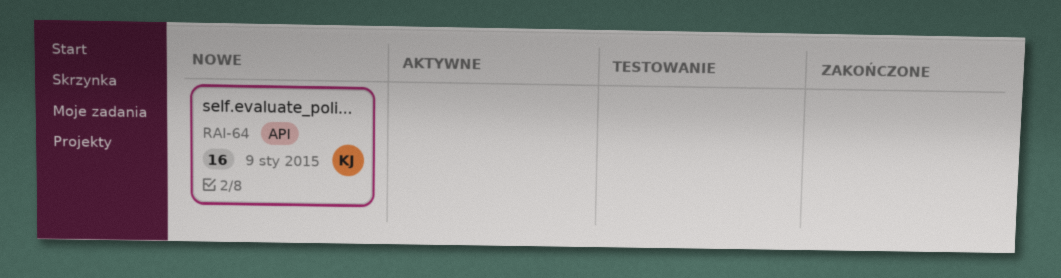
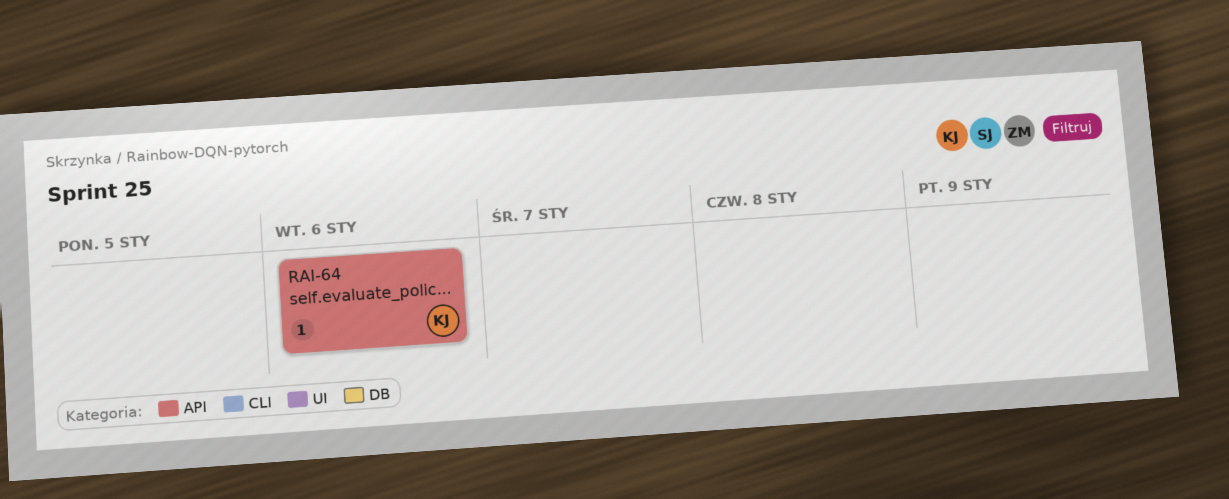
RAI-64, estimate: 16 -> 1
RAI-64, due: Jan 9 -> Jan 6

